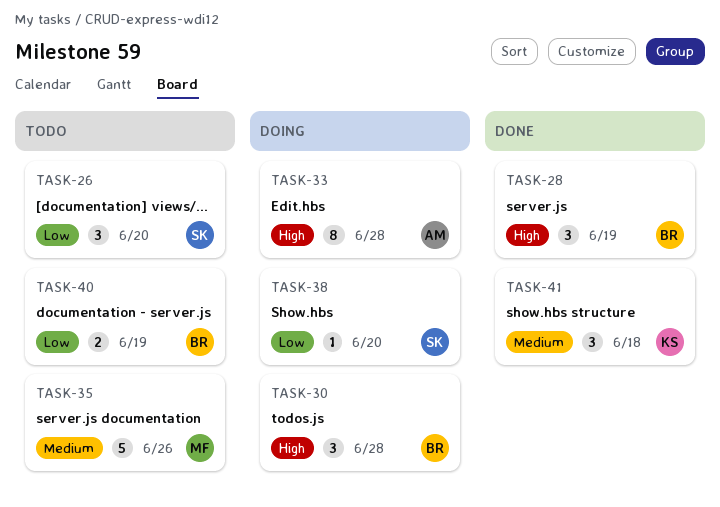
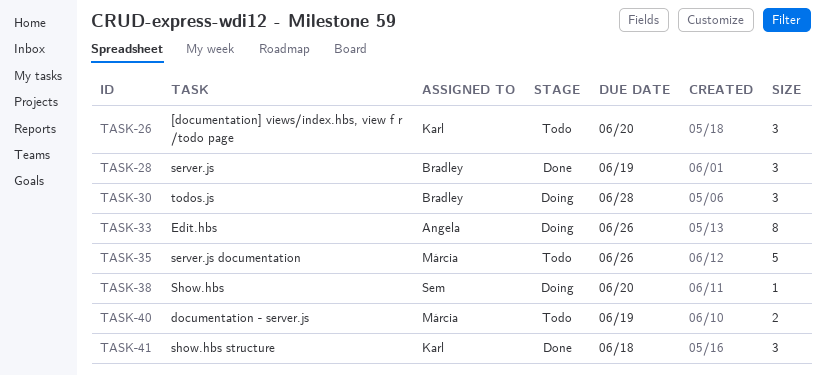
TASK-26, owner: Sem -> Karl
TASK-33, due: Jun 28 -> Jun 26
TASK-40, owner: Bradley -> Márcia

